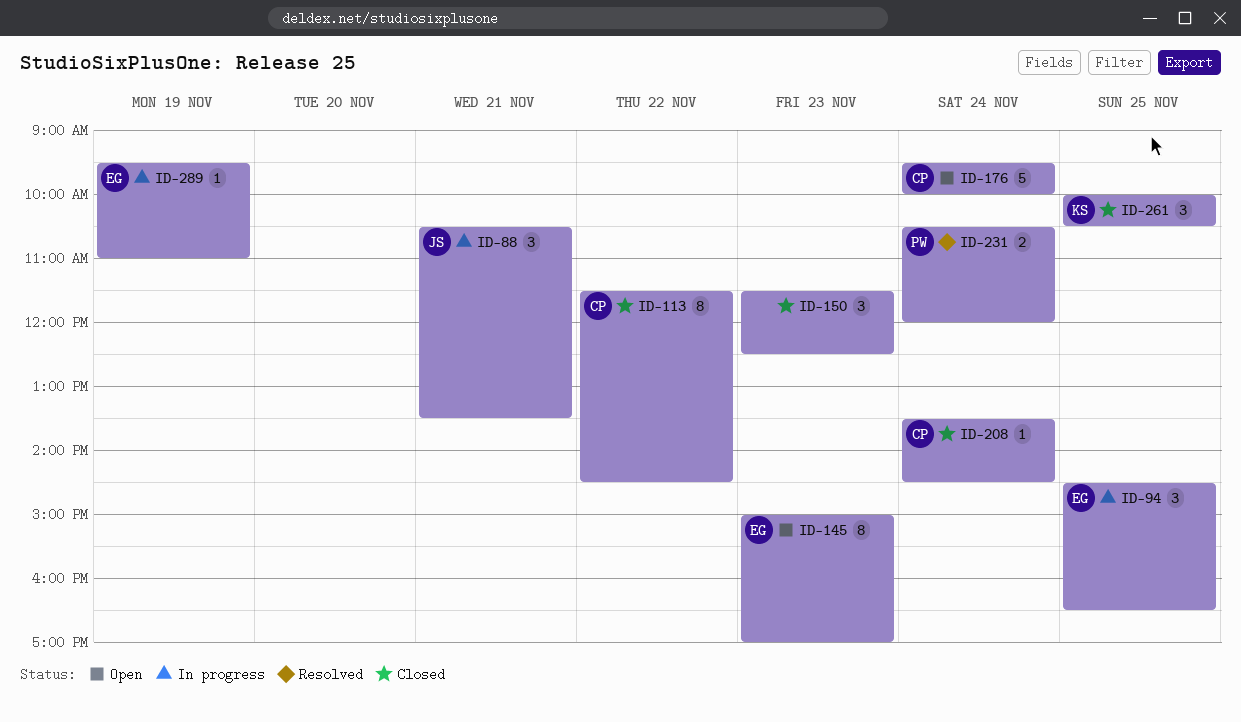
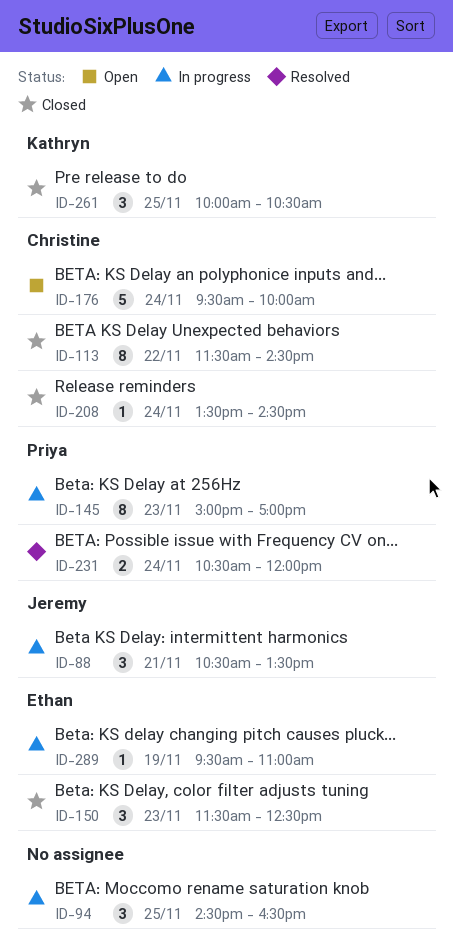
ID-94, owner: Ethan -> none
ID-145, status: Open -> In progress
ID-145, owner: Ethan -> Priya
ID-150, owner: none -> Ethan

